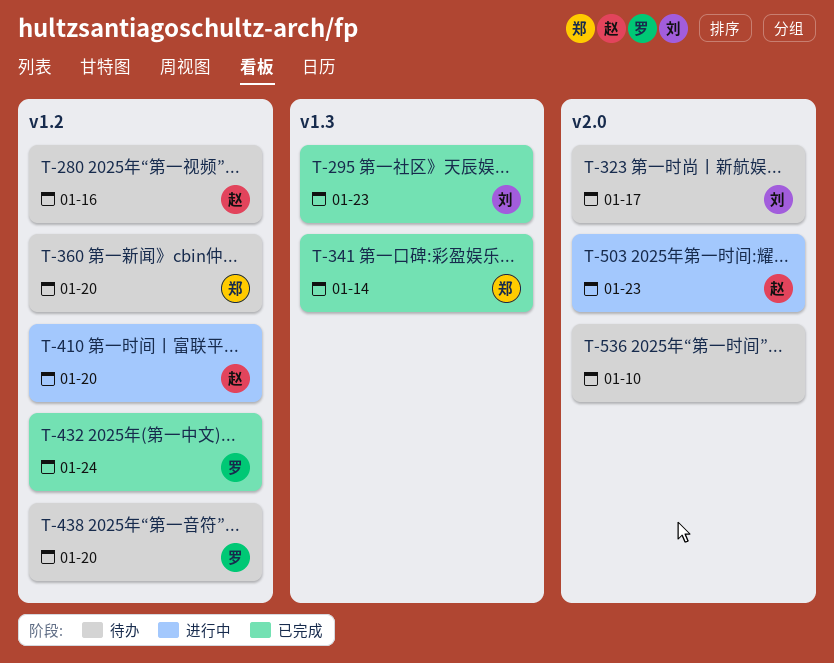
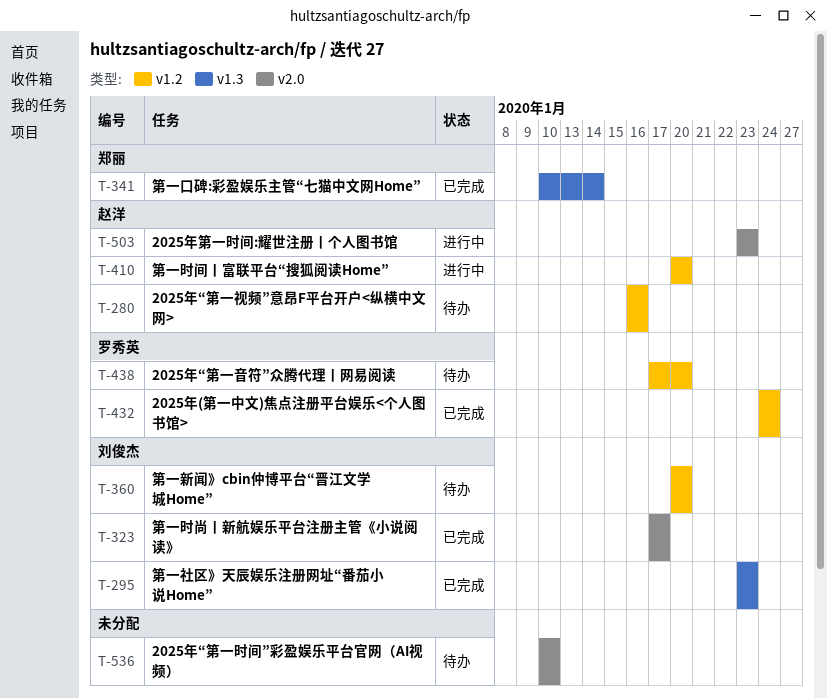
T-323, status: 待办 -> 已完成
T-360, owner: 郑丽 -> 刘俊杰

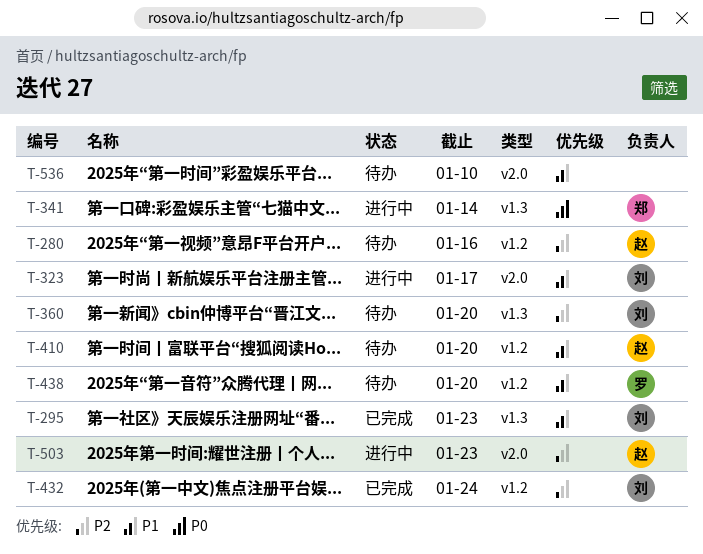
T-323, status: 已完成 -> 进行中
T-341, status: 已完成 -> 进行中
T-360, label: v1.2 -> v1.3
T-410, status: 进行中 -> 待办
T-432, owner: 罗秀英 -> 刘俊杰

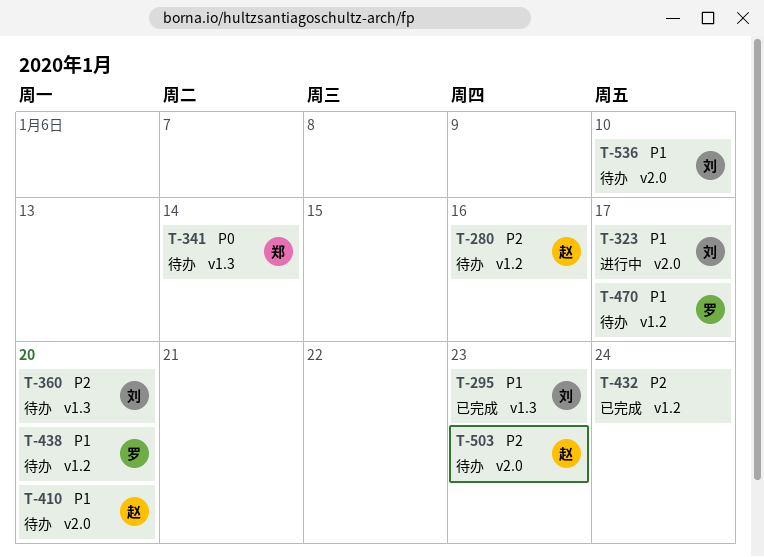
T-341, status: 进行中 -> 待办
T-410, label: v1.2 -> v2.0
T-432, owner: 刘 -> none
T-470: none -> present
T-503, status: 进行中 -> 待办
T-536, owner: none -> 刘

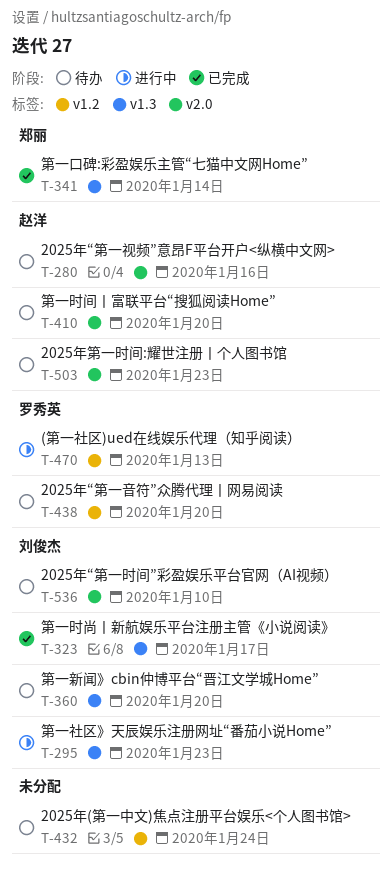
T-280, label: v1.2 -> v2.0
T-295, status: 已完成 -> 进行中
T-323, status: 进行中 -> 已完成
T-323, label: v2.0 -> v1.3
T-341, status: 待办 -> 已完成
T-432, status: 已完成 -> 待办
T-470, status: 待办 -> 进行中
T-470, due: Jan 17 -> Jan 13

